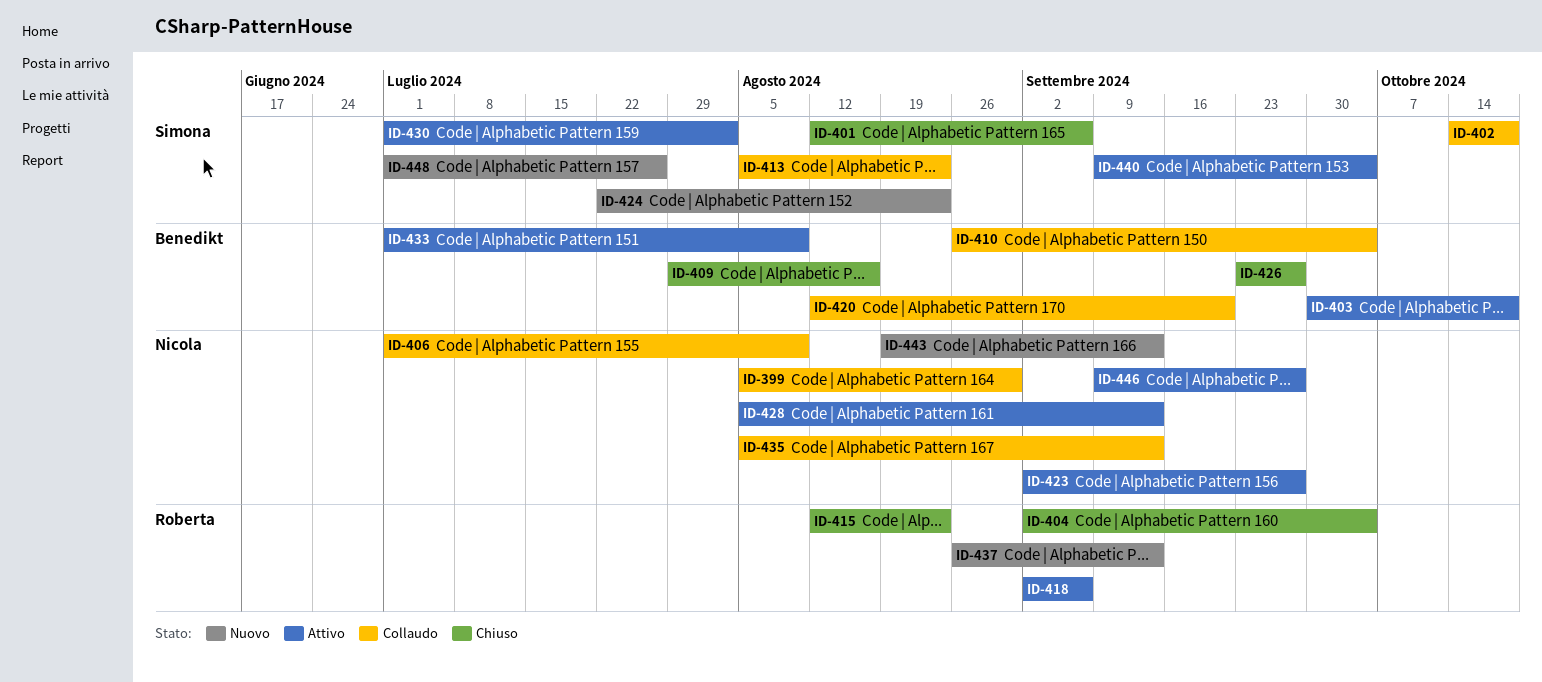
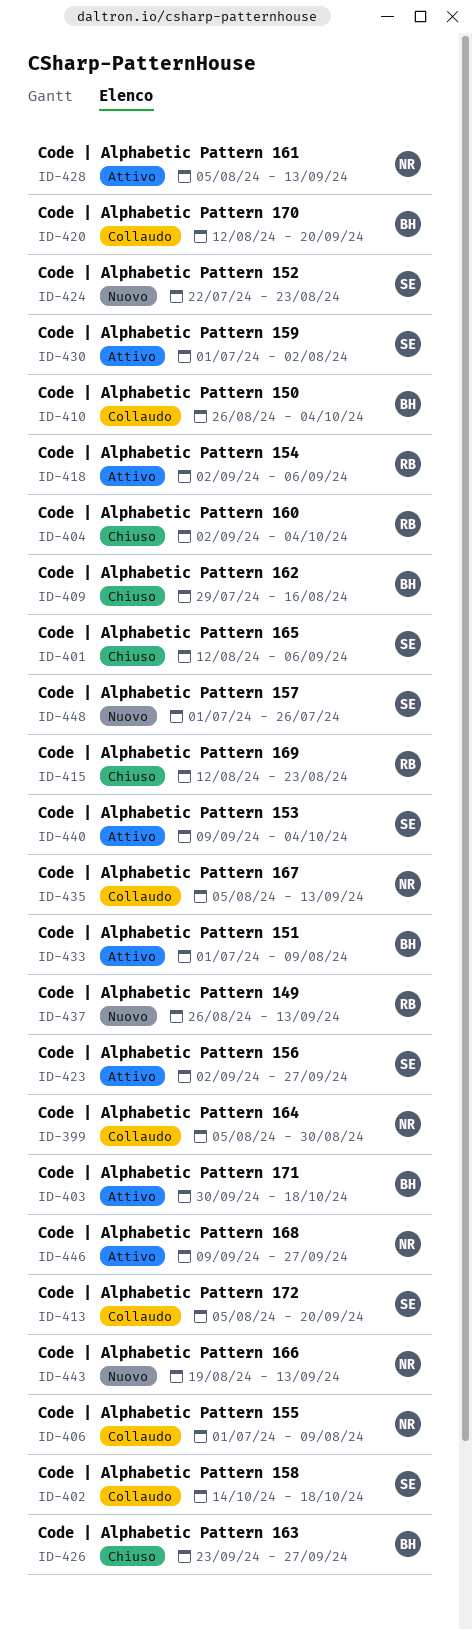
ID-413, due: Aug 23 -> Sep 20
ID-423, owner: Nicola -> Simona

